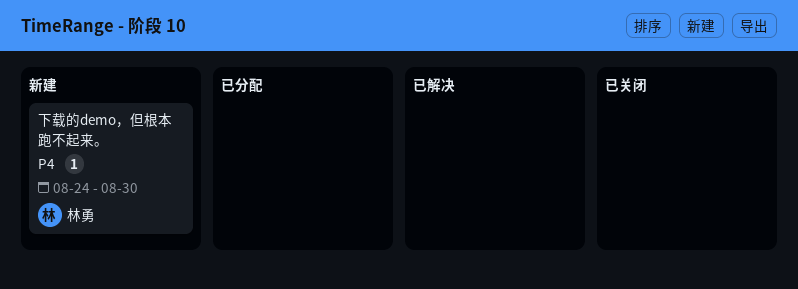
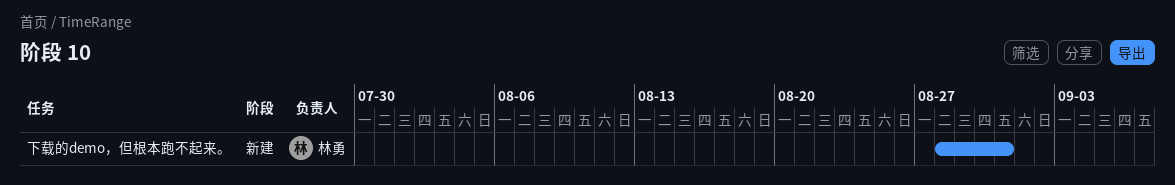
下载的demo，但根本跑不起来。, start: Aug 24 -> Aug 28
下载的demo，但根本跑不起来。, due: Aug 30 -> Aug 31

